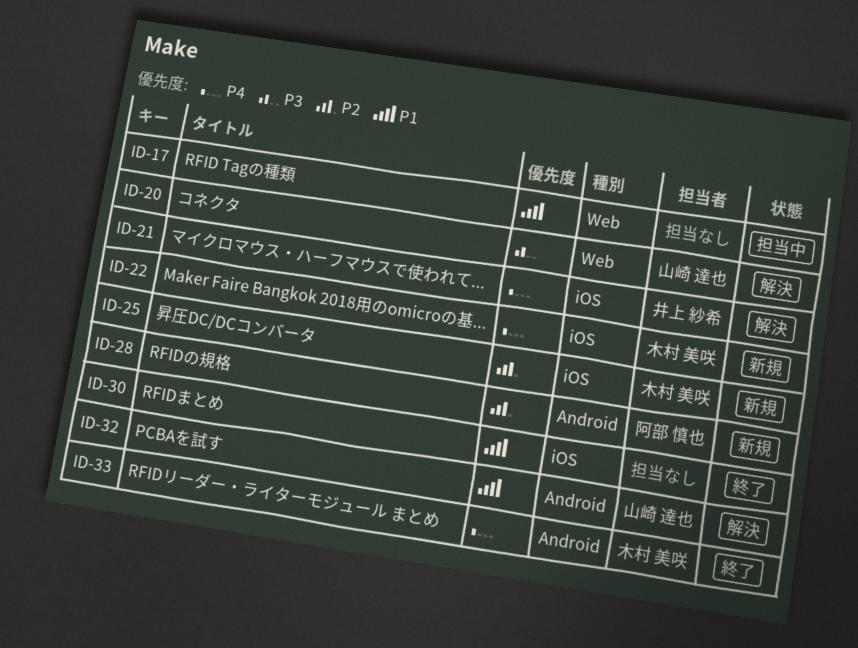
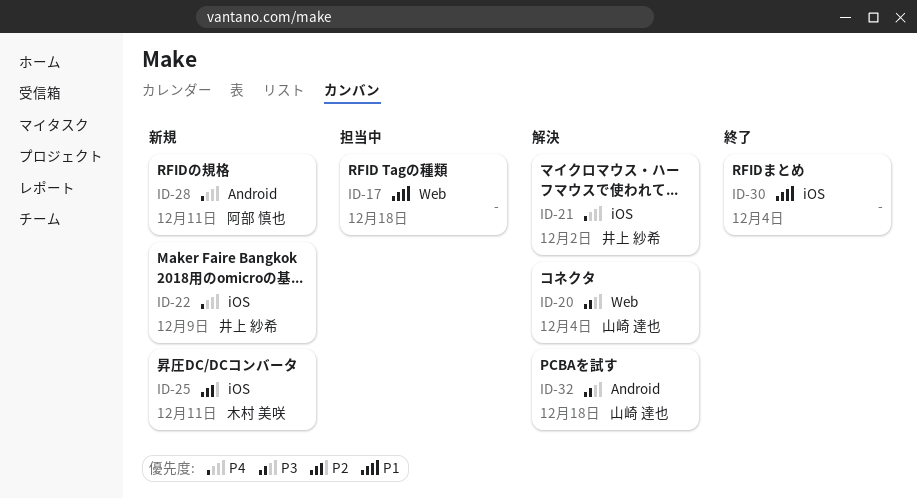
ID-22, owner: 木村 美咲 -> 井上 紗希
ID-28, priority: P2 -> P4
ID-32, priority: P1 -> P3
ID-33: present -> none

